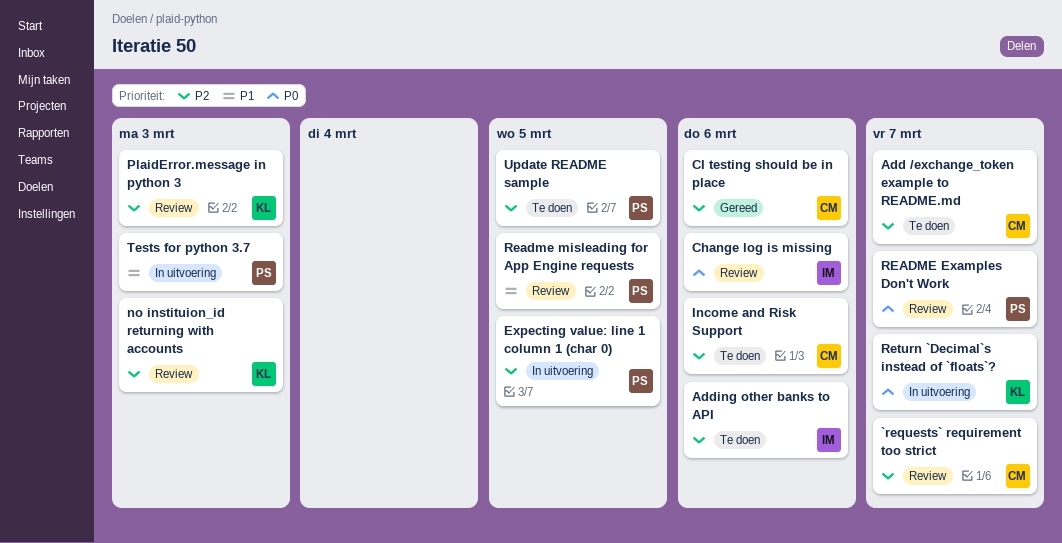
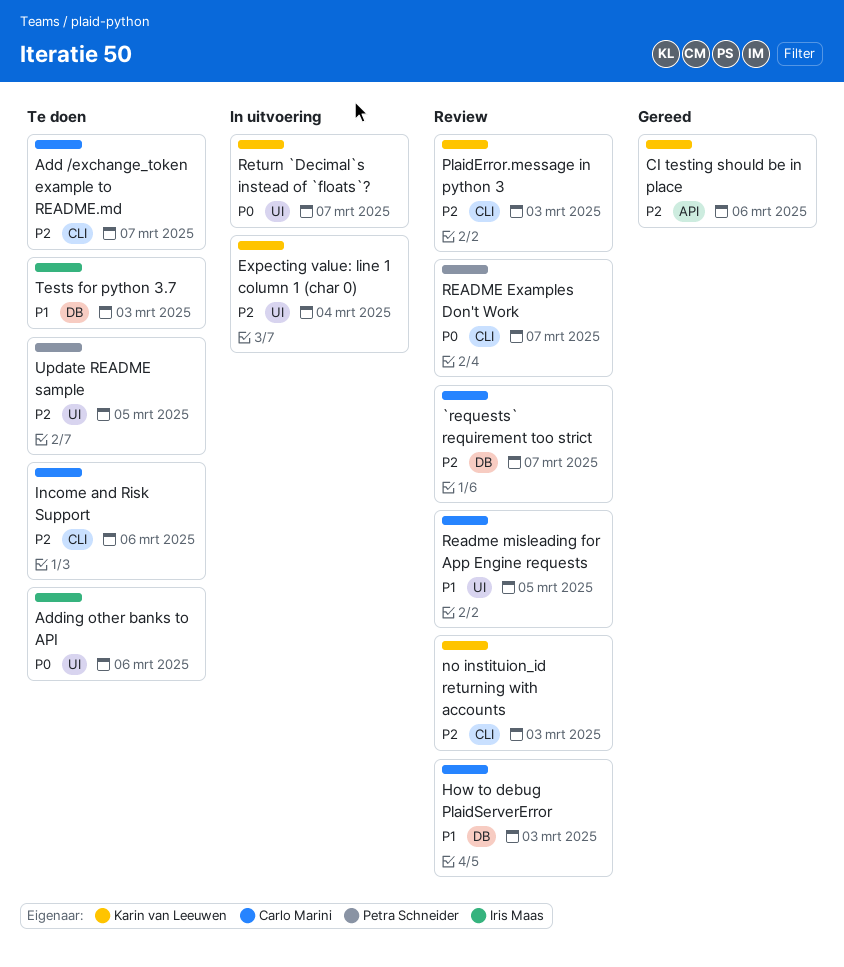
Adding other banks to API, priority: P2 -> P0
Change log is missing: present -> none
CI testing should be in place, owner: Carlo Marini -> Karin van Leeuwen
Expecting value: line 1 column 1 (char 0), owner: Petra Schneider -> Karin van Leeuwen
Expecting value: line 1 column 1 (char 0), due: Mar 5 -> Mar 4
How to debug PlaidServerError: none -> present
Readme misleading for App Engine requests, owner: Petra Schneider -> Carlo Marini
Tests for python 3.7, status: In uitvoering -> Te doen
Tests for python 3.7, owner: Petra Schneider -> Iris Maas

